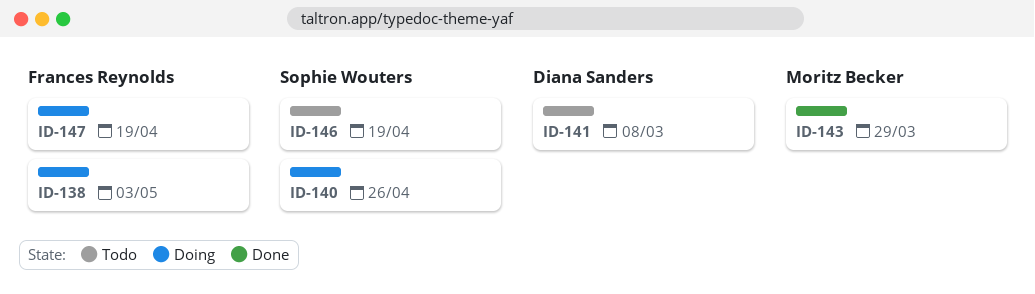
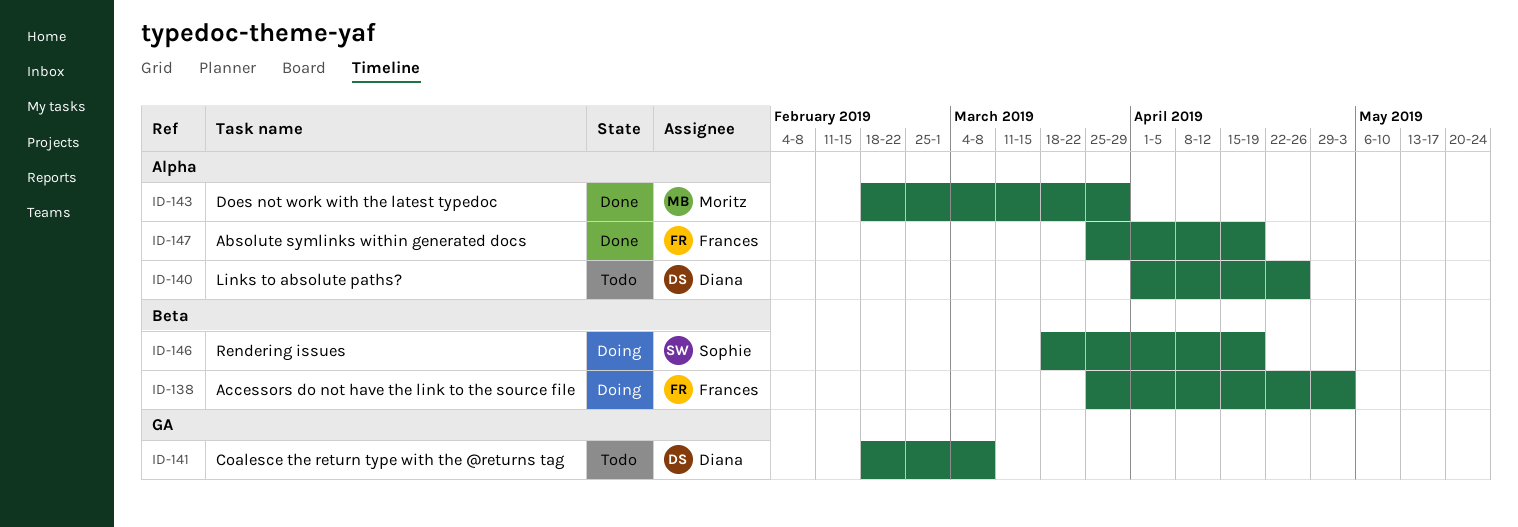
ID-140, status: Doing -> Todo
ID-140, owner: Sophie Wouters -> Diana Sanders
ID-146, status: Todo -> Doing
ID-147, status: Doing -> Done

